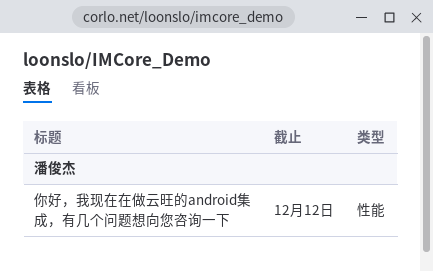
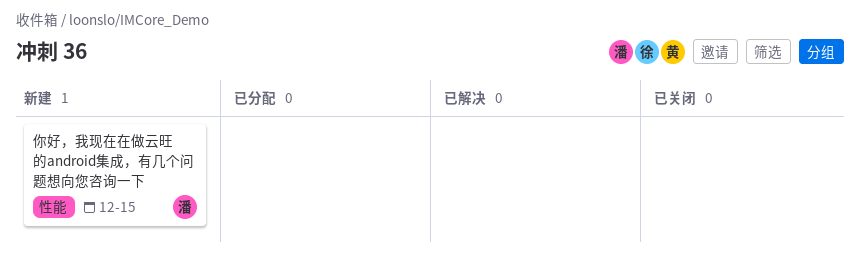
你好，我现在在做云旺的android集成，有几个问题想向您咨询一下, due: Dec 12 -> Dec 15

